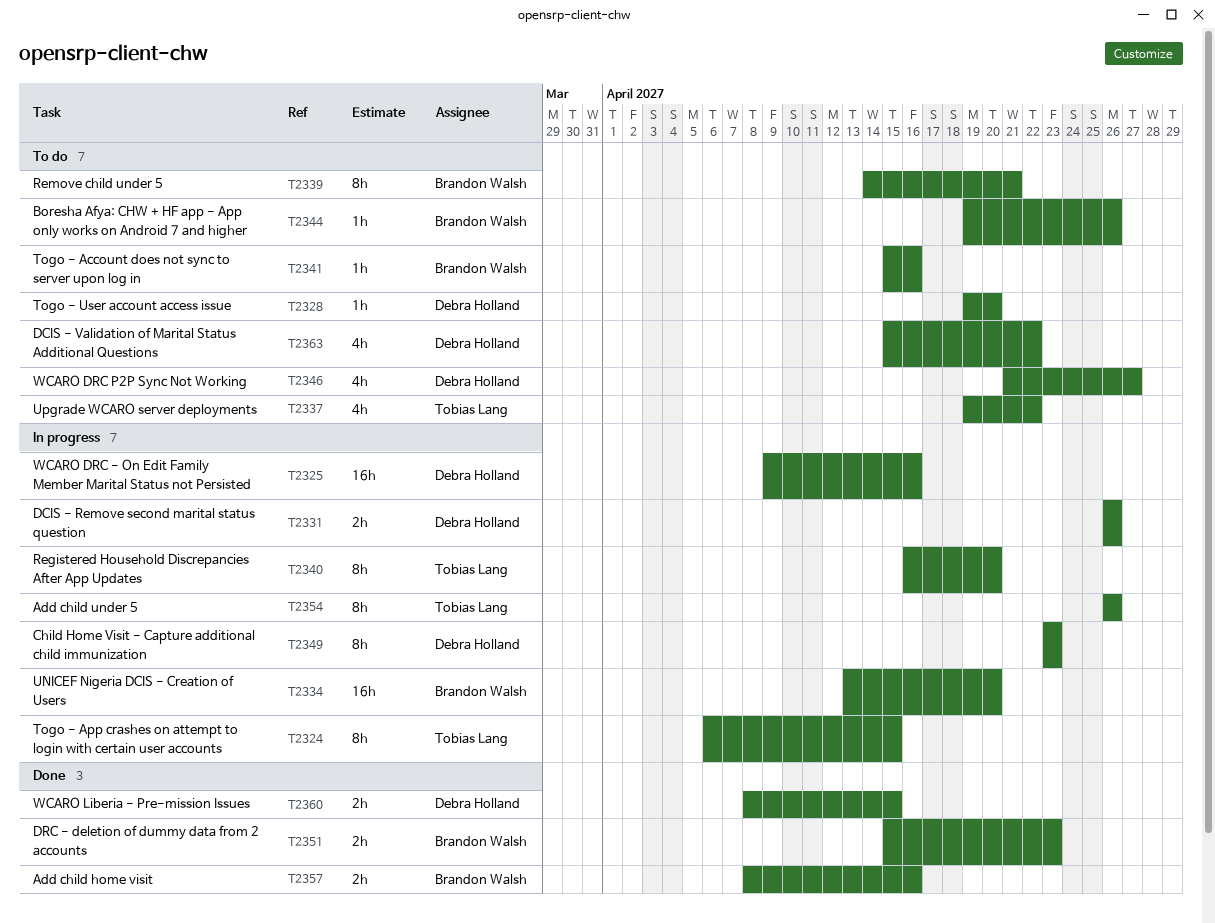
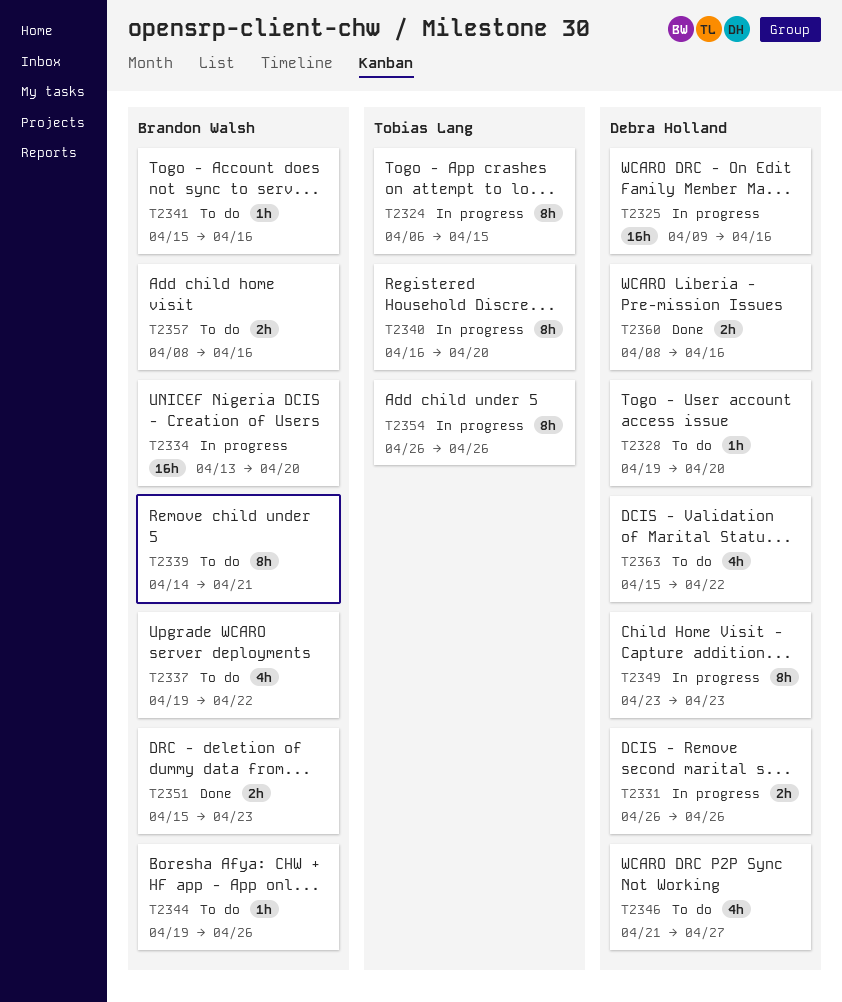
T2337, owner: Tobias Lang -> Brandon Walsh
T2357, status: Done -> To do
T2360, due: Apr 15 -> Apr 16

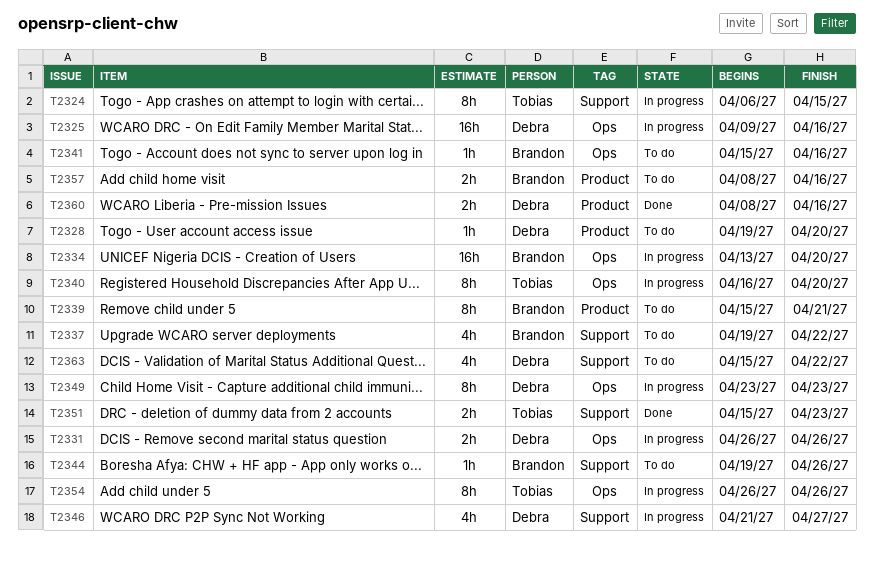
T2339, start: Apr 14 -> Apr 15
T2346, status: To do -> In progress
T2351, owner: Brandon Walsh -> Tobias Lang

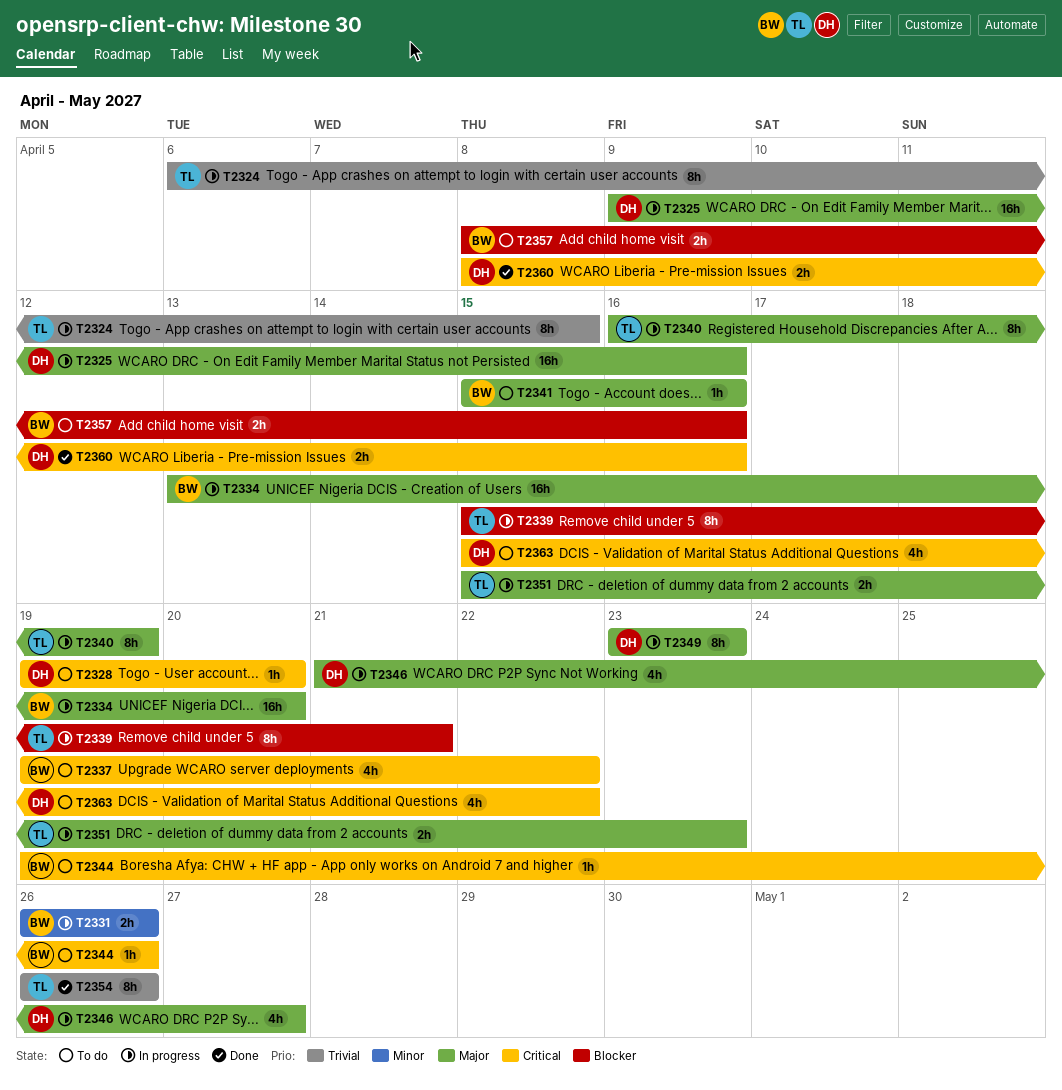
T2331, owner: Debra -> Brandon
T2339, status: To do -> In progress
T2339, owner: Brandon -> Tobias
T2340, due: Apr 20 -> Apr 19
T2351, status: Done -> In progress
T2354, status: In progress -> Done

